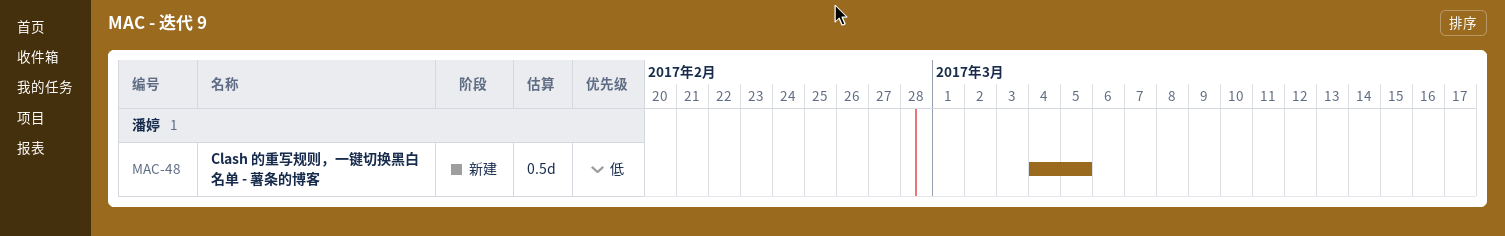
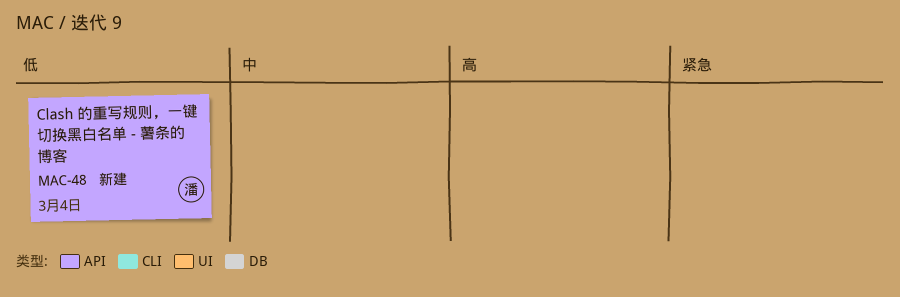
MAC-48, due: Mar 5 -> Mar 4

